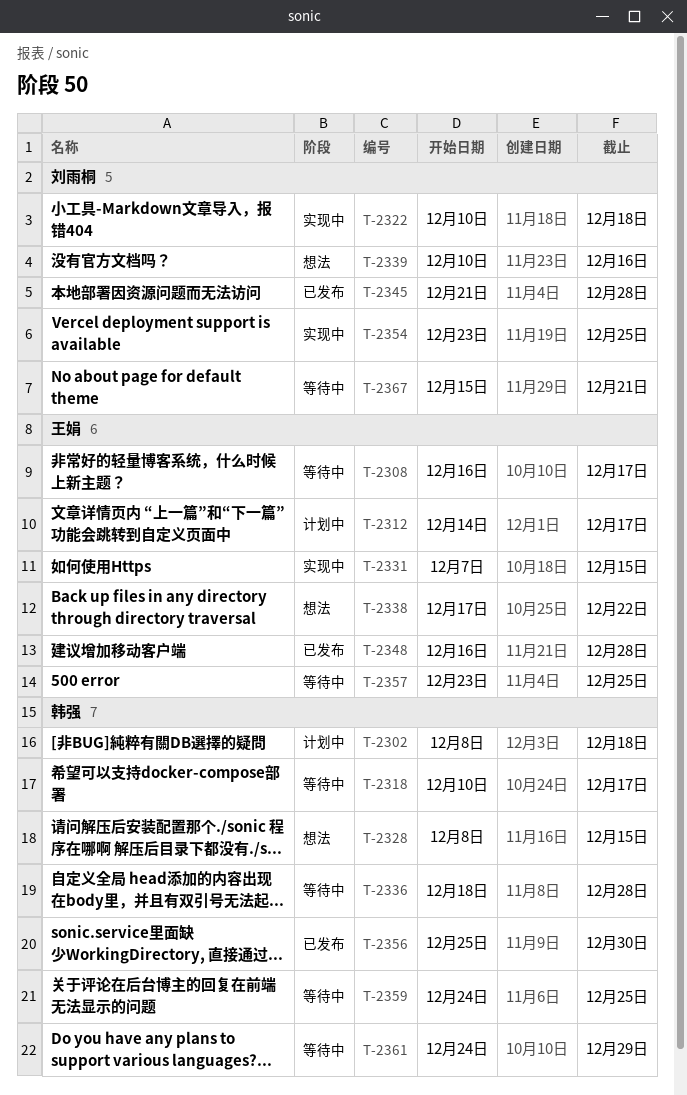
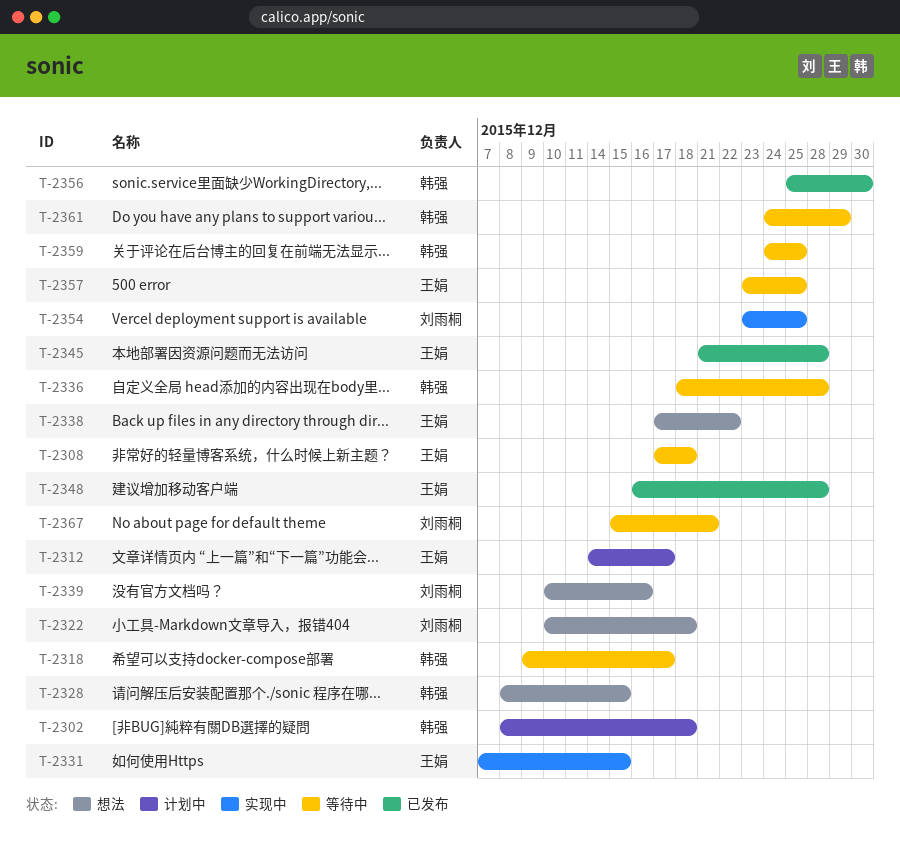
T-2308, start: Dec 16 -> Dec 17
T-2308, due: Dec 17 -> Dec 18
T-2318, start: Dec 10 -> Dec 9
T-2322, status: 实现中 -> 想法
T-2345, owner: 刘雨桐 -> 王娟

